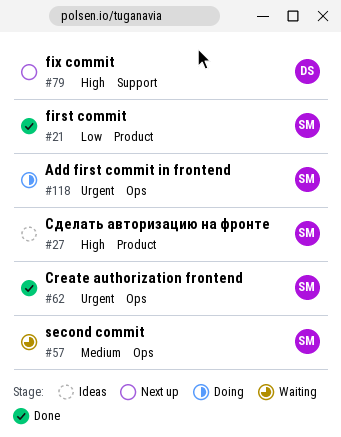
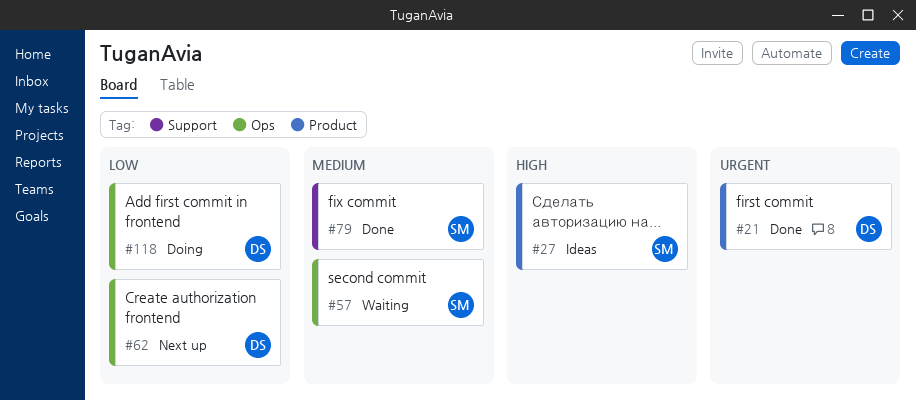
#21, owner: SM -> DS
#21, priority: Low -> Urgent
#62, status: Done -> Next up
#62, owner: SM -> DS
#62, priority: Urgent -> Low
#79, status: Next up -> Done
#79, owner: DS -> SM
#79, priority: High -> Medium
#118, owner: SM -> DS
#118, priority: Urgent -> Low

